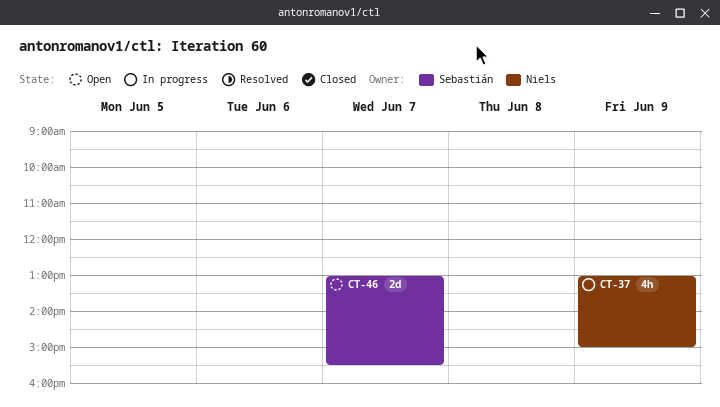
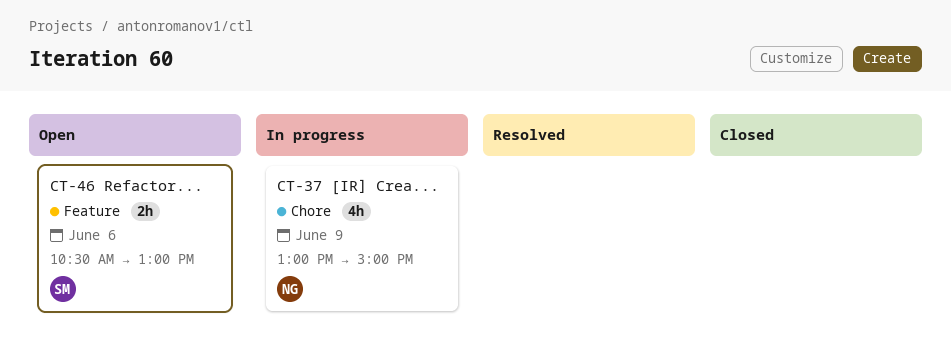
CT-46, estimate: 2d -> 2h
CT-46, day: Jun 7 -> Jun 6
CT-46, begins: 13:00 -> 10:30
CT-46, ends: 15:30 -> 13:00

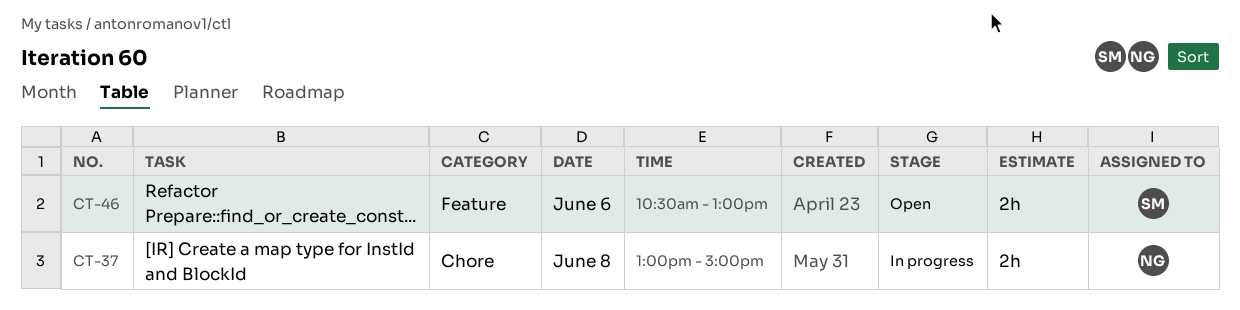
CT-37, estimate: 4h -> 2h
CT-37, day: Jun 9 -> Jun 8

